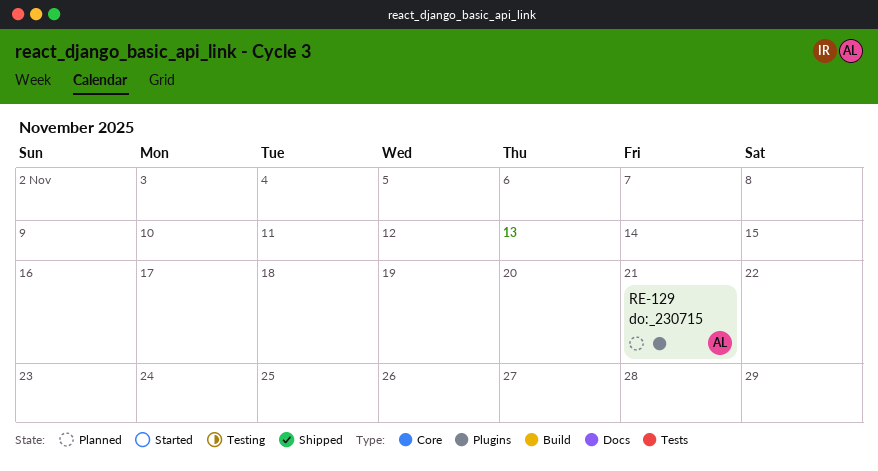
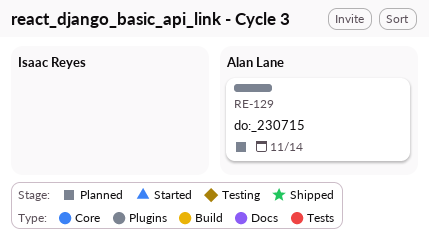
RE-129, due: Nov 21 -> Nov 14

